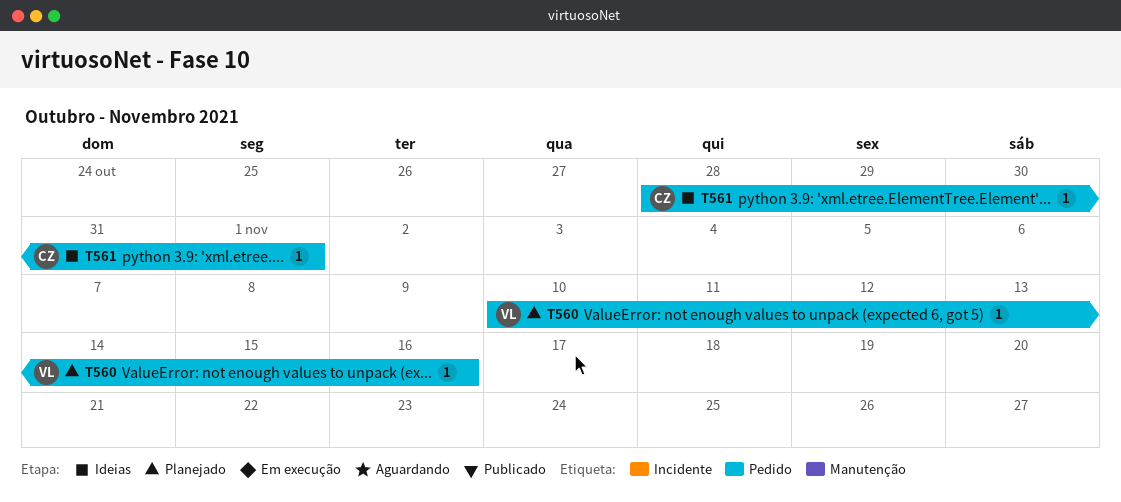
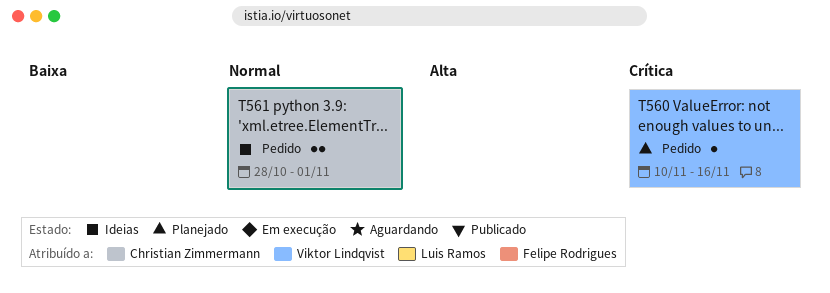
T561, estimate: 1 -> 2

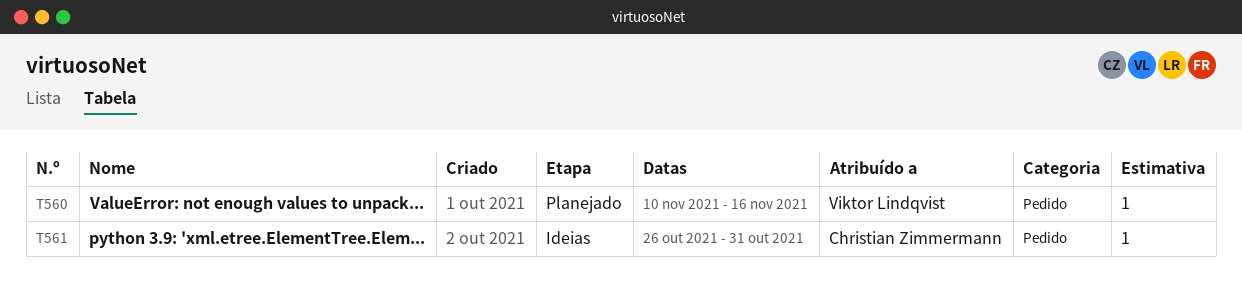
T561, estimate: 2 -> 1
T561, start: Oct 28 -> Oct 26
T561, due: Nov 1 -> Oct 31

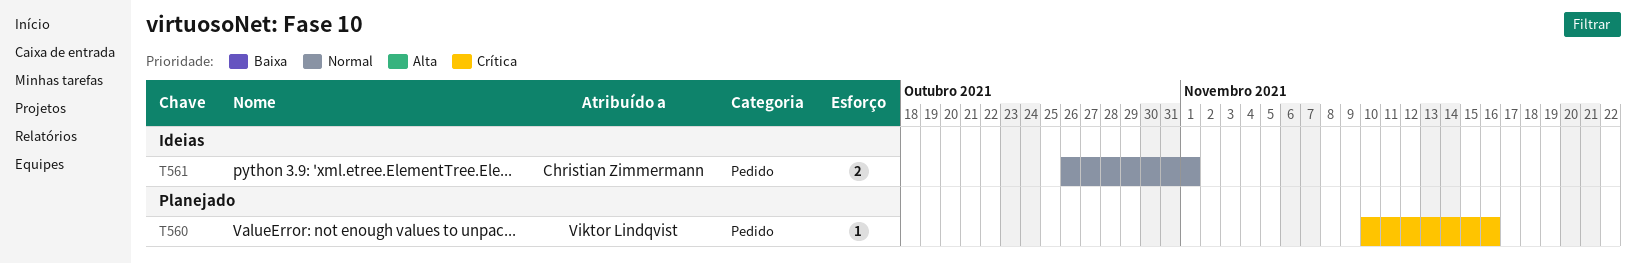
T561, estimate: 1 -> 2
T561, due: Oct 31 -> Nov 1

